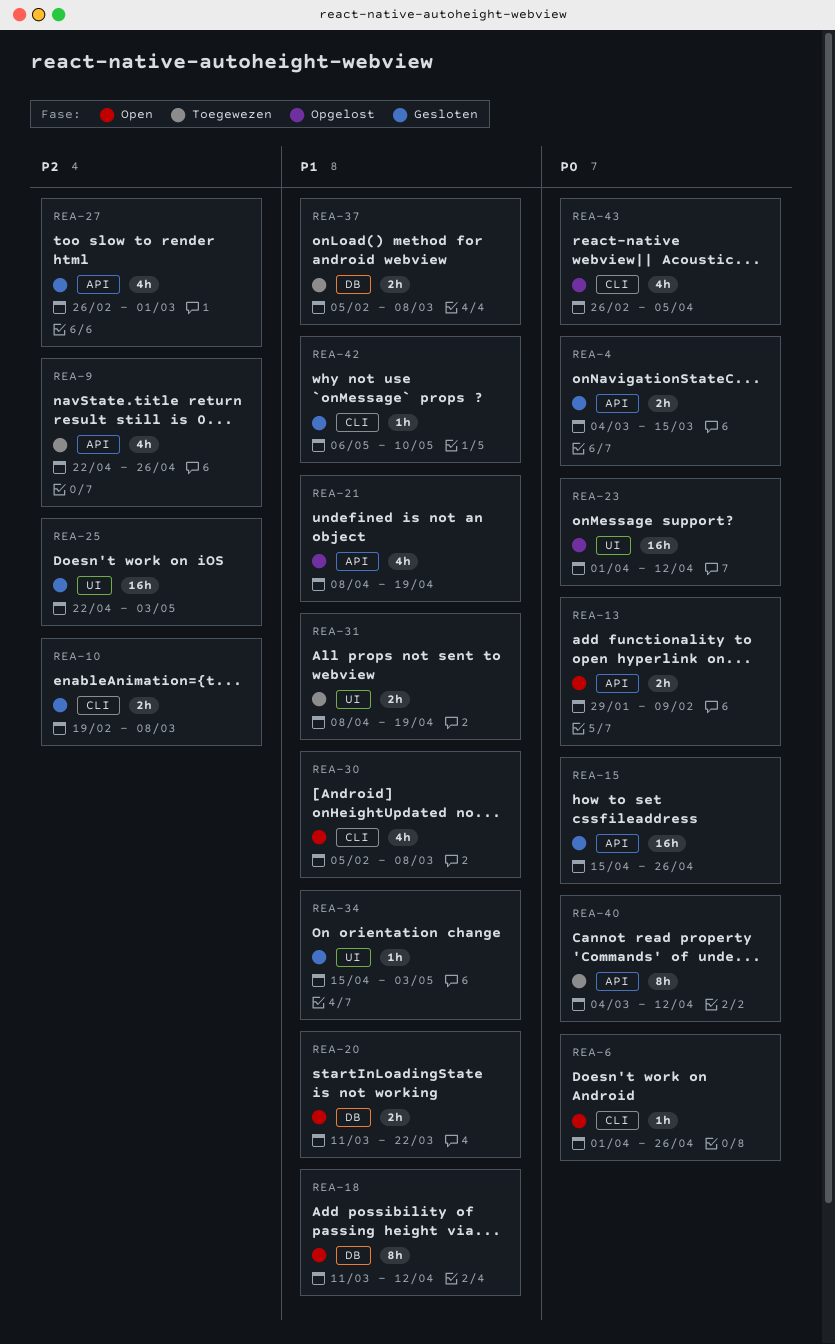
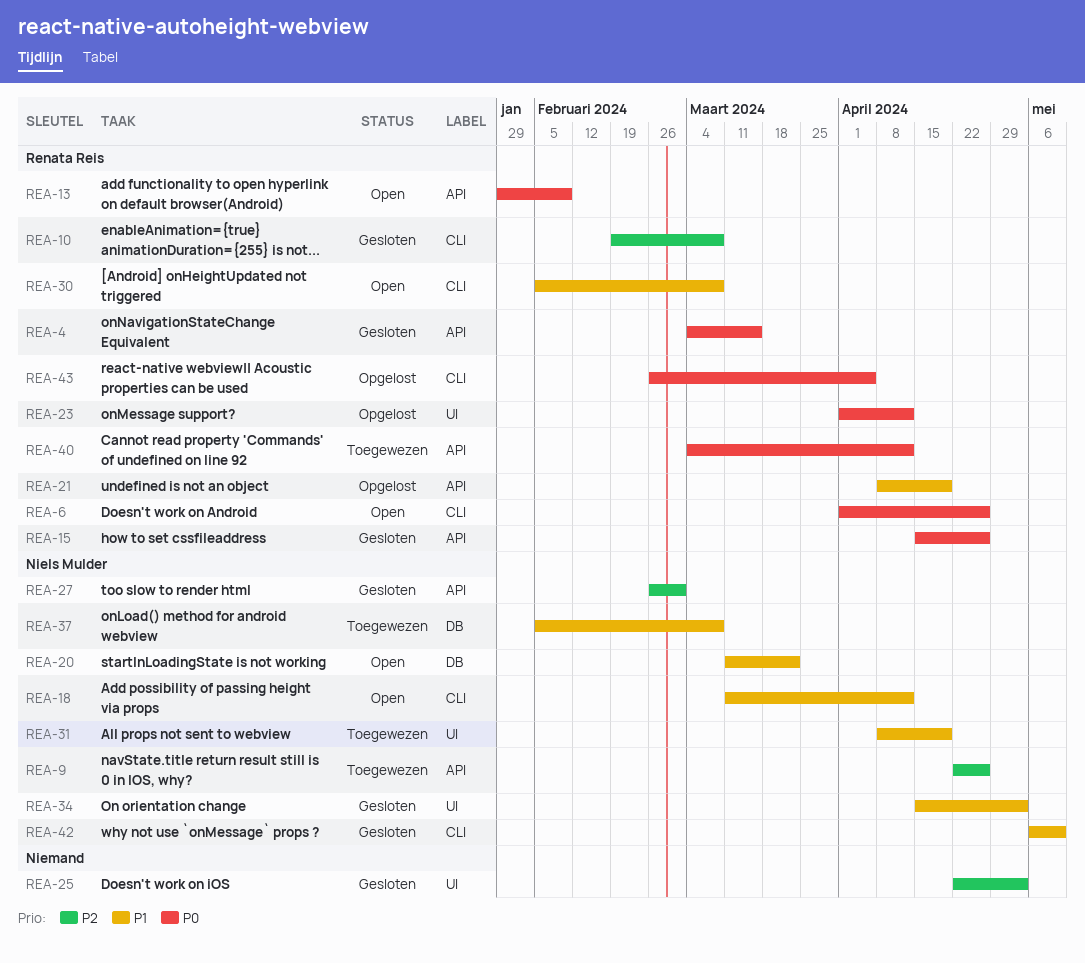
REA-18, label: DB -> CLI

